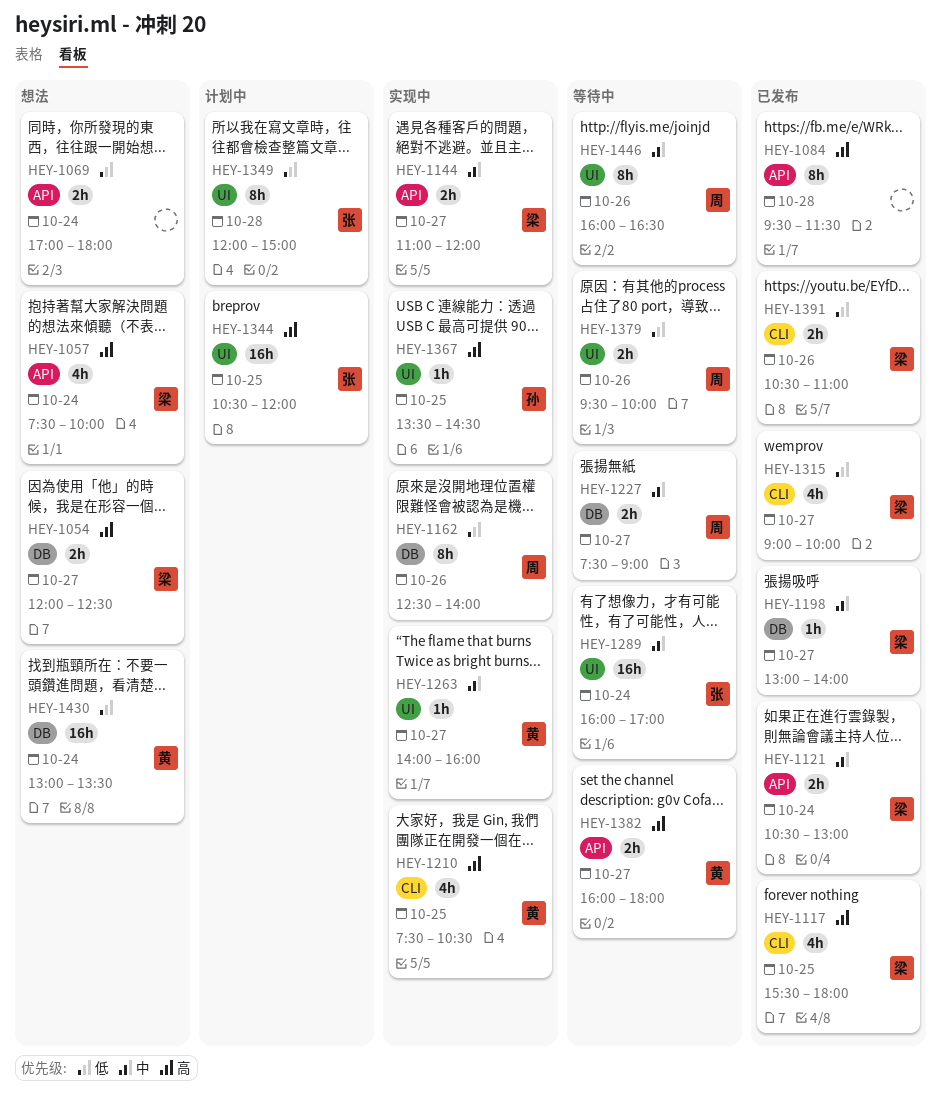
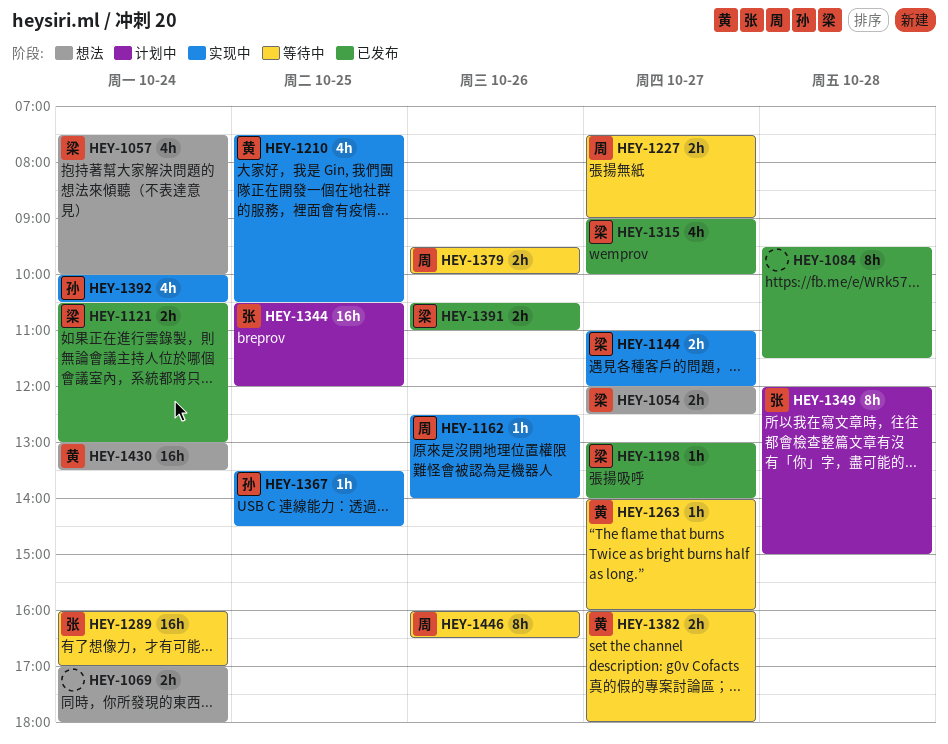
HEY-1117: present -> none
HEY-1162, estimate: 8h -> 1h
HEY-1263, status: 实现中 -> 等待中
HEY-1392: none -> present

